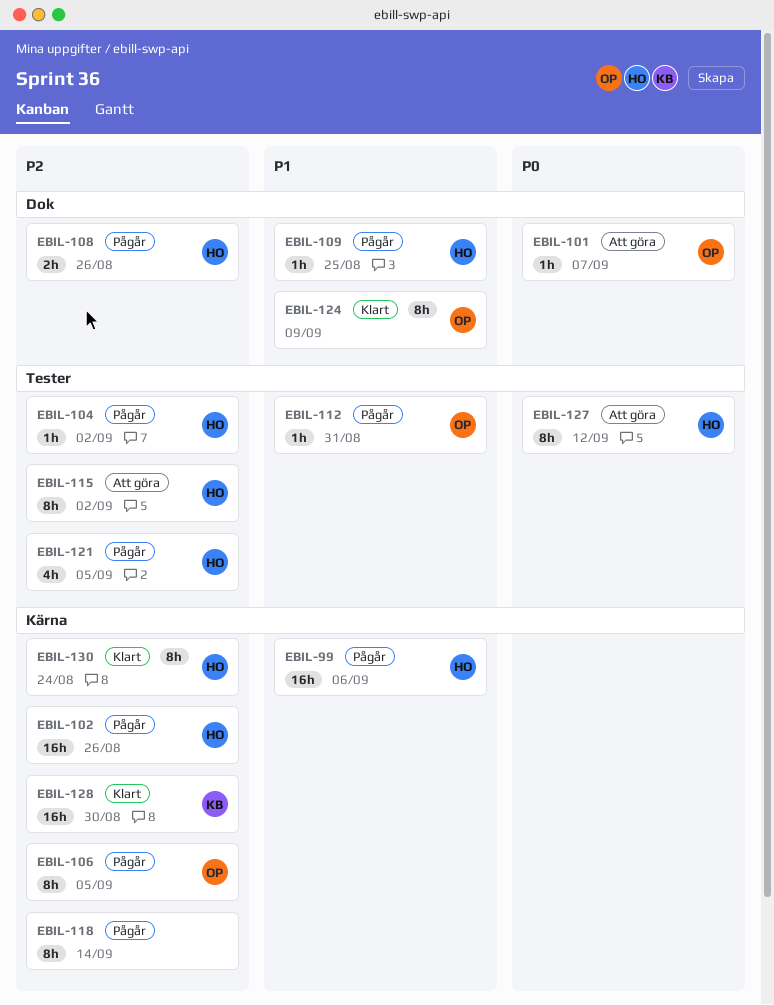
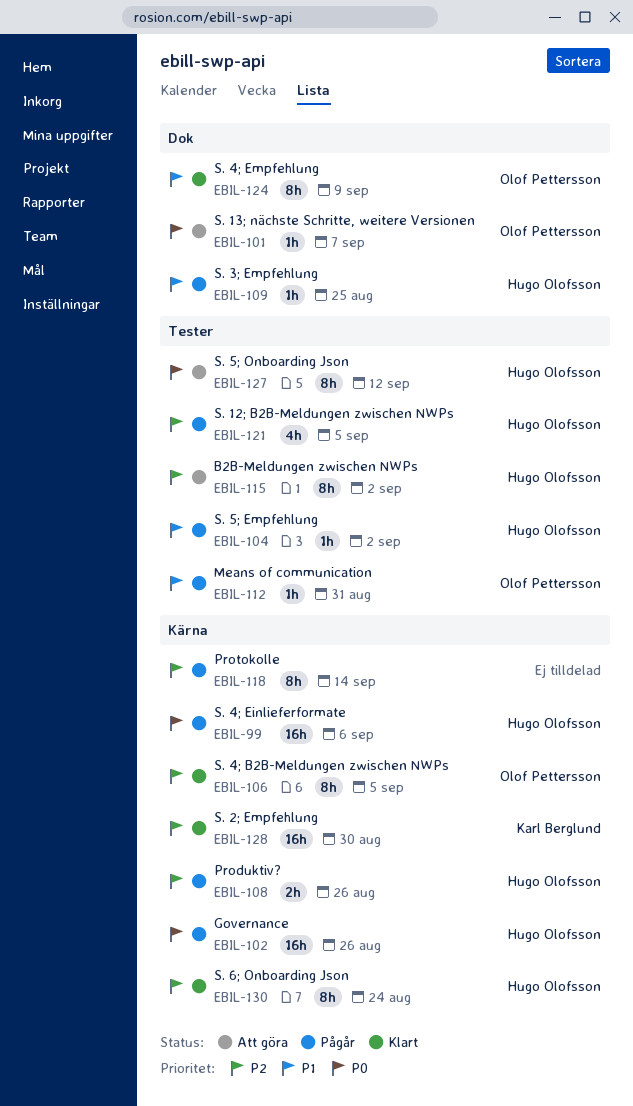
EBIL-99, priority: P1 -> P0
EBIL-102, priority: P2 -> P0
EBIL-104, priority: P2 -> P1
EBIL-106, status: Pågår -> Klart
EBIL-108, label: Dok -> Kärna

